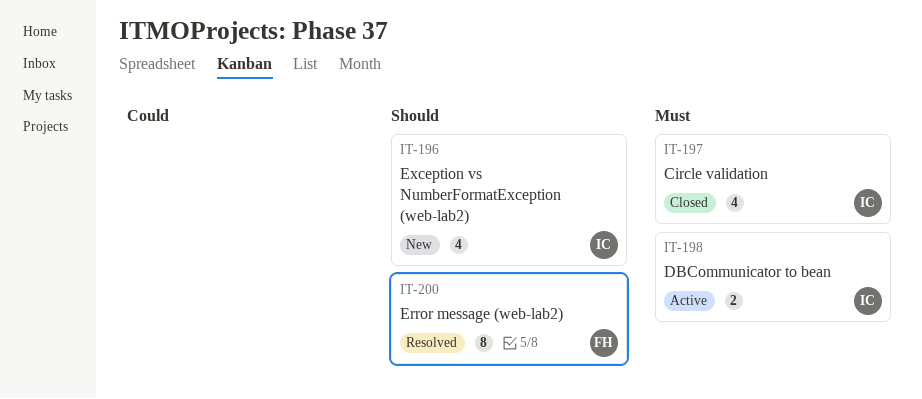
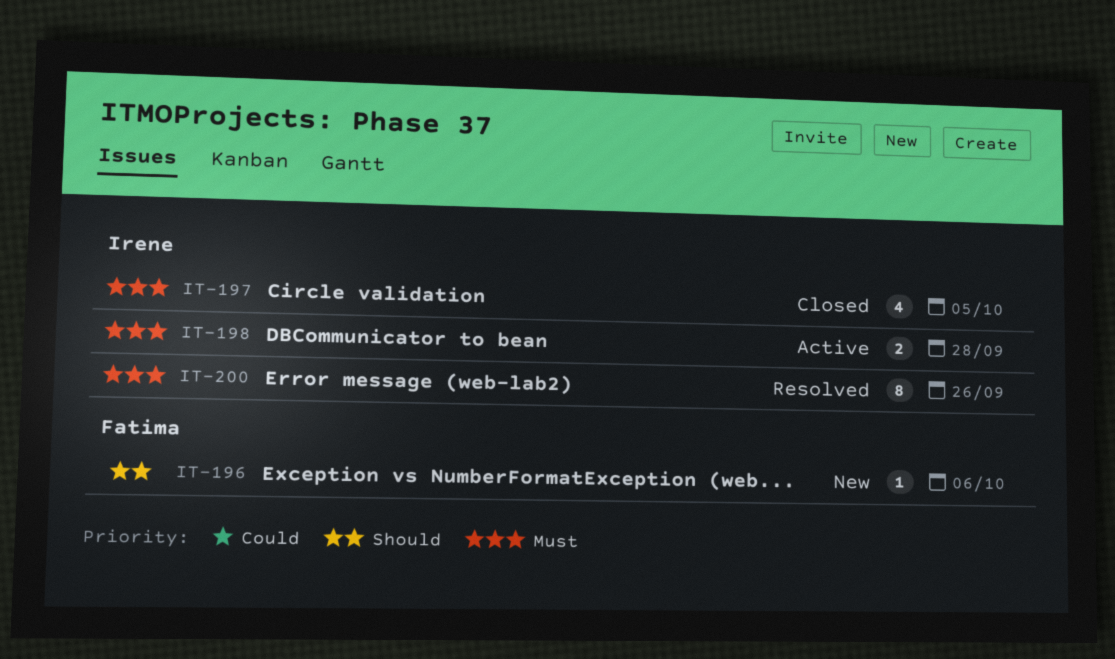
IT-196, owner: Irene -> Fatima
IT-196, estimate: 4 -> 1
IT-200, owner: Fatima -> Irene
IT-200, priority: Should -> Must

